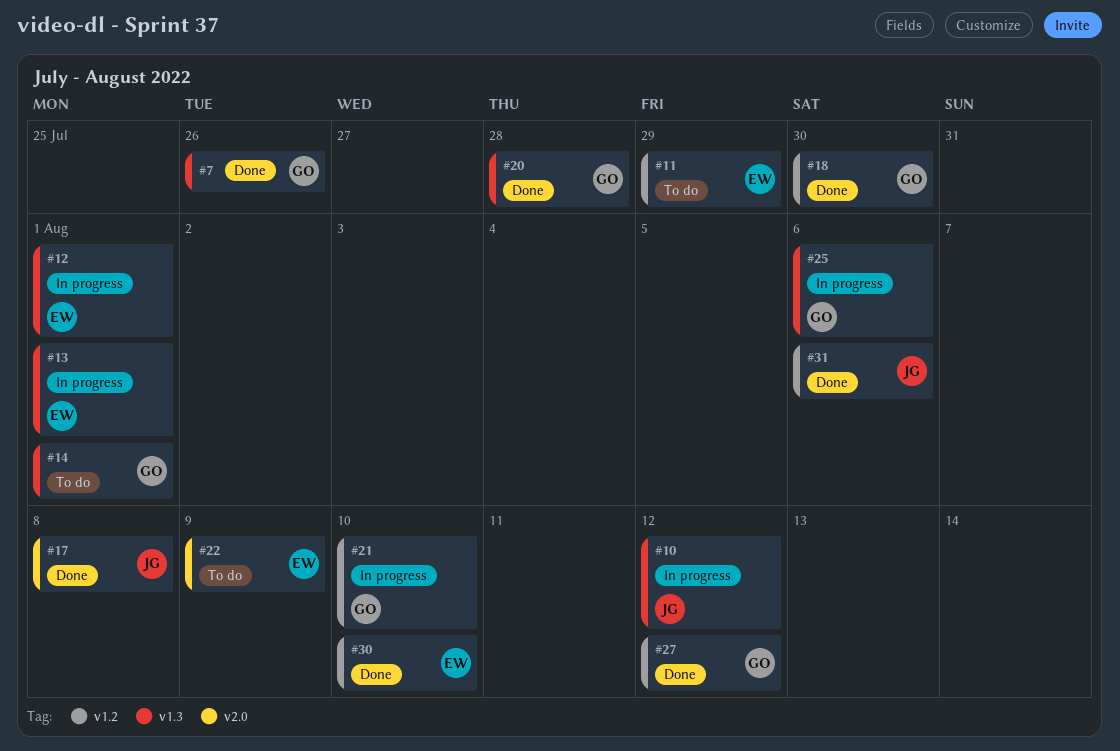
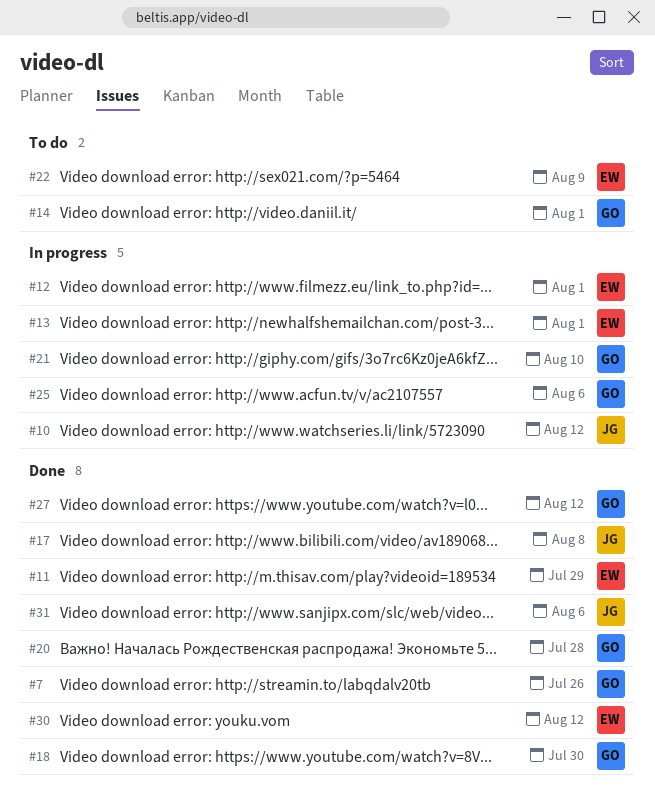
#11, status: To do -> Done
#30, due: Aug 10 -> Aug 12

